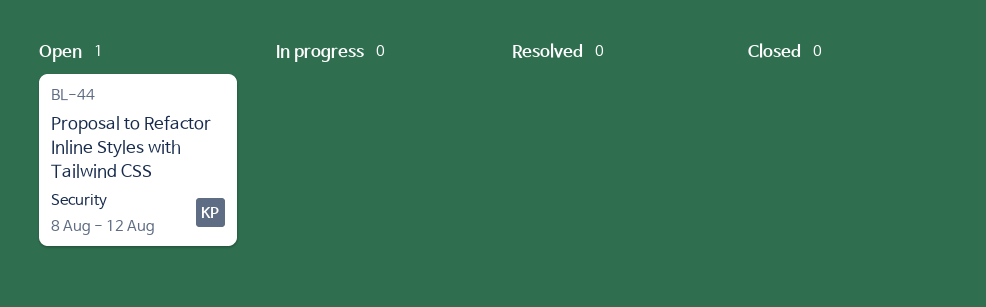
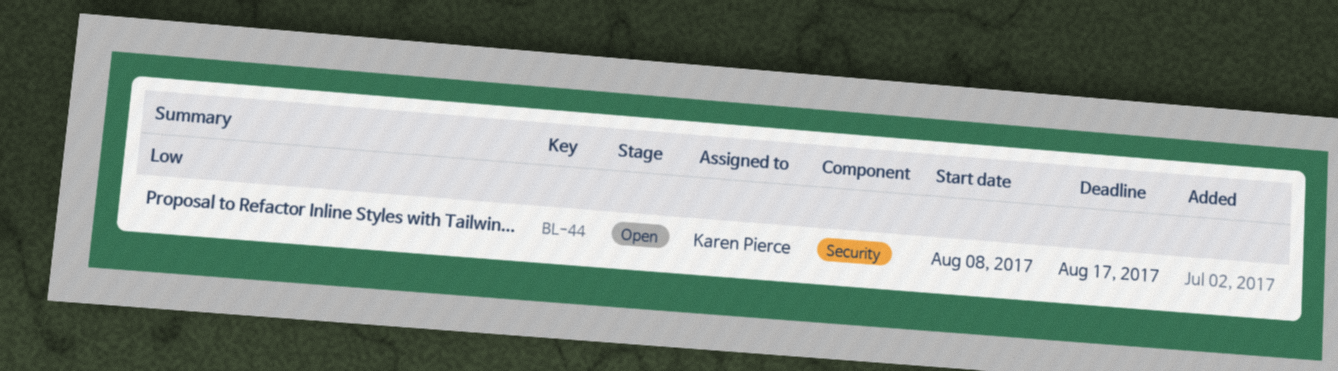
BL-44, due: Aug 12 -> Aug 17

